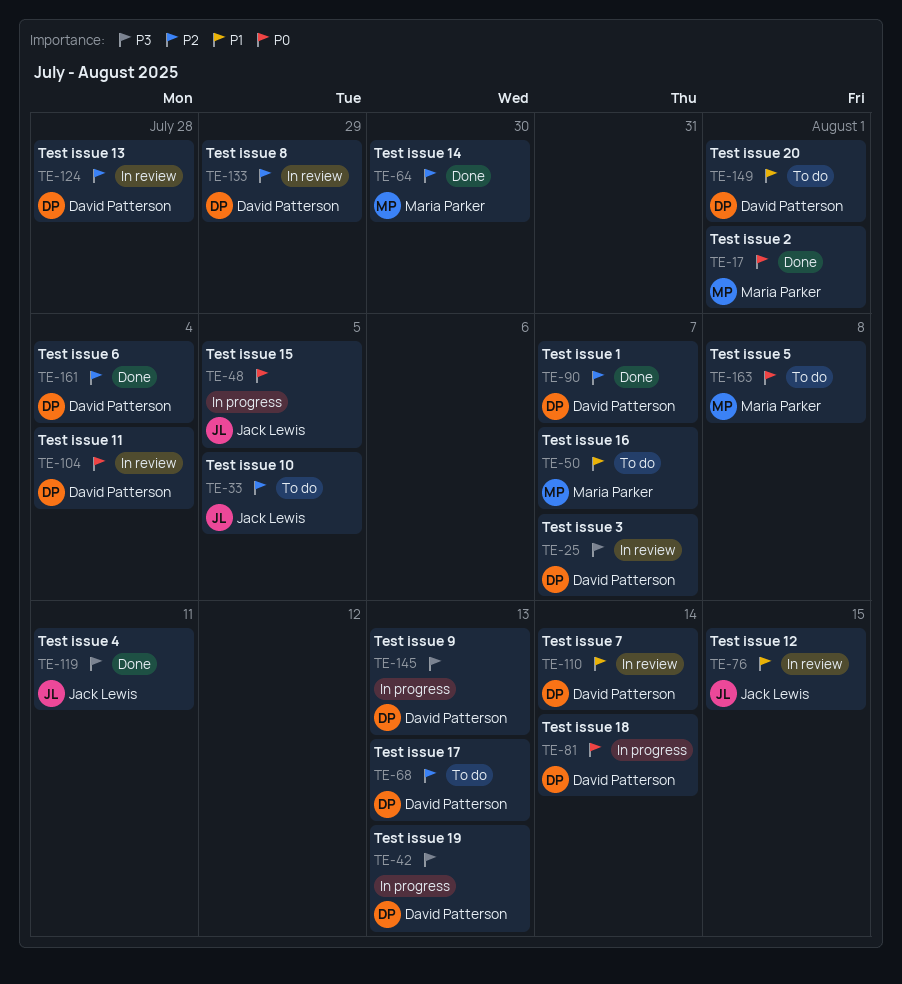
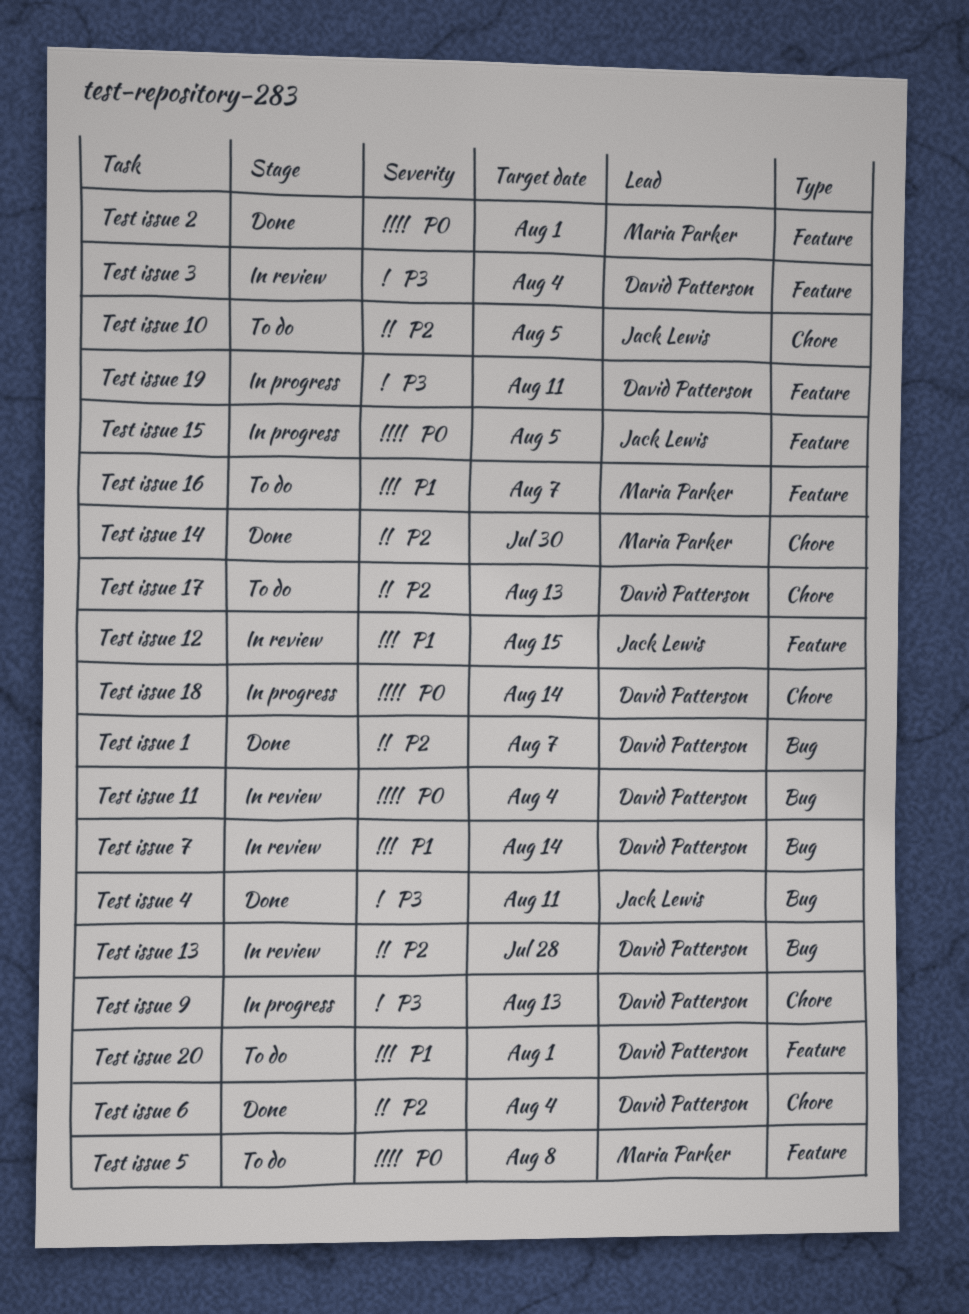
Test issue 19, due: Aug 13 -> Aug 11
Test issue 3, due: Aug 7 -> Aug 4
Test issue 8: present -> none

